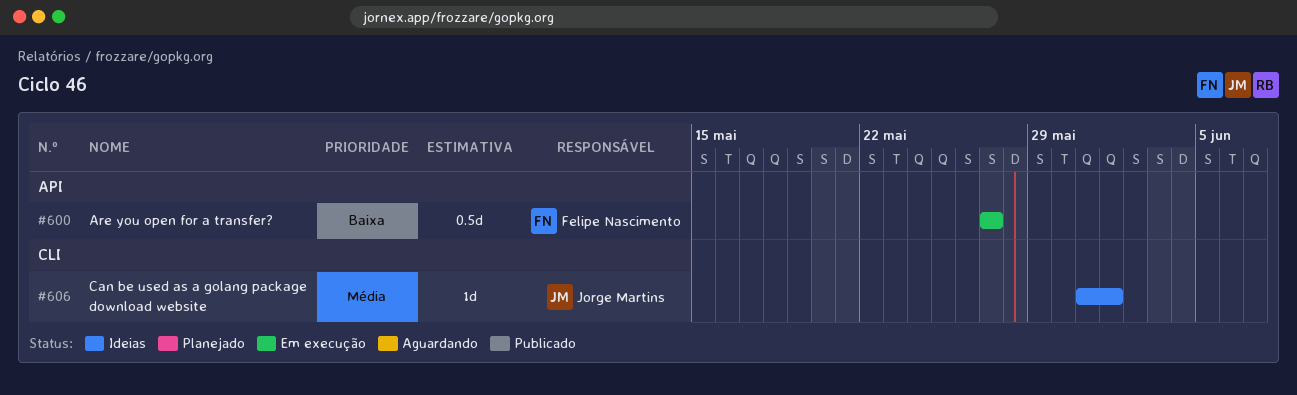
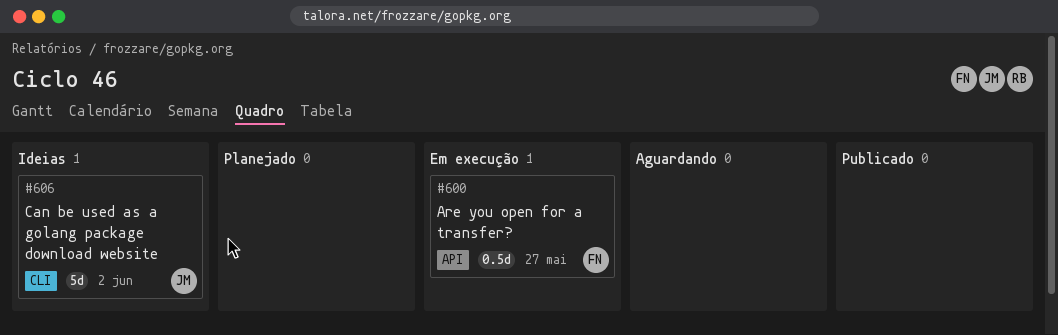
#606, estimate: 1d -> 5d
#606, due: Jun 1 -> Jun 2

